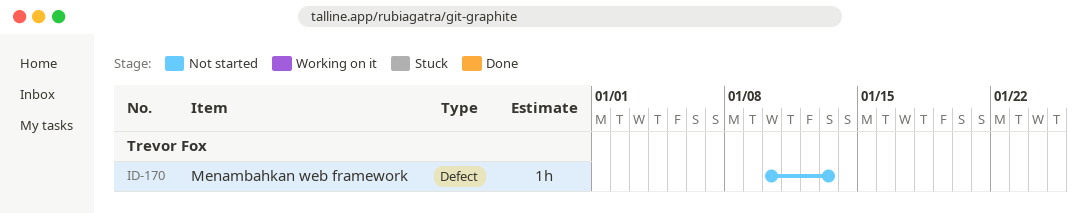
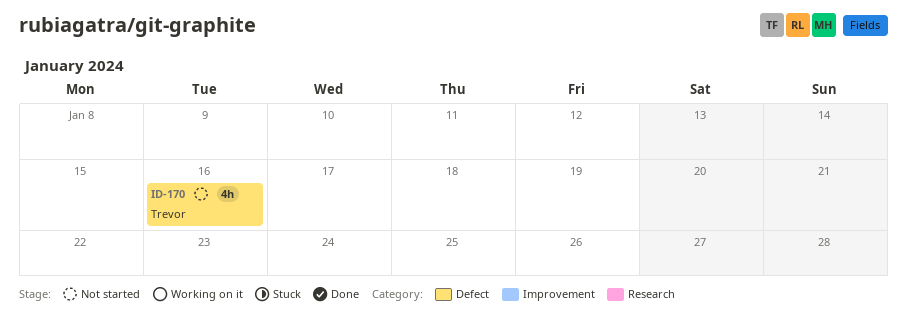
ID-170, estimate: 1h -> 4h
ID-170, due: Jan 13 -> Jan 16

